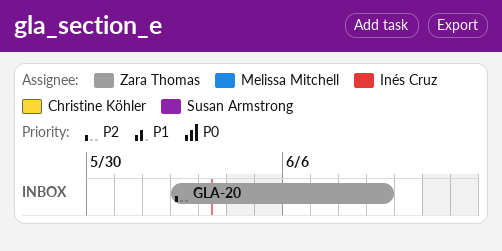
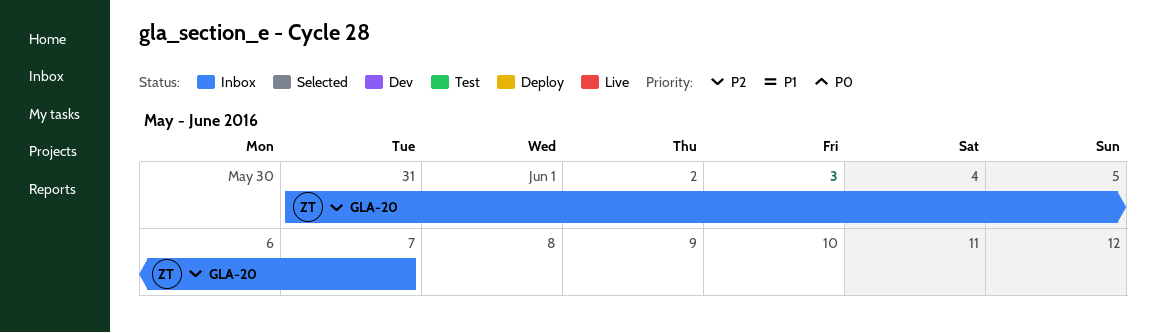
GLA-20, start: Jun 2 -> May 31
GLA-20, due: Jun 9 -> Jun 7

